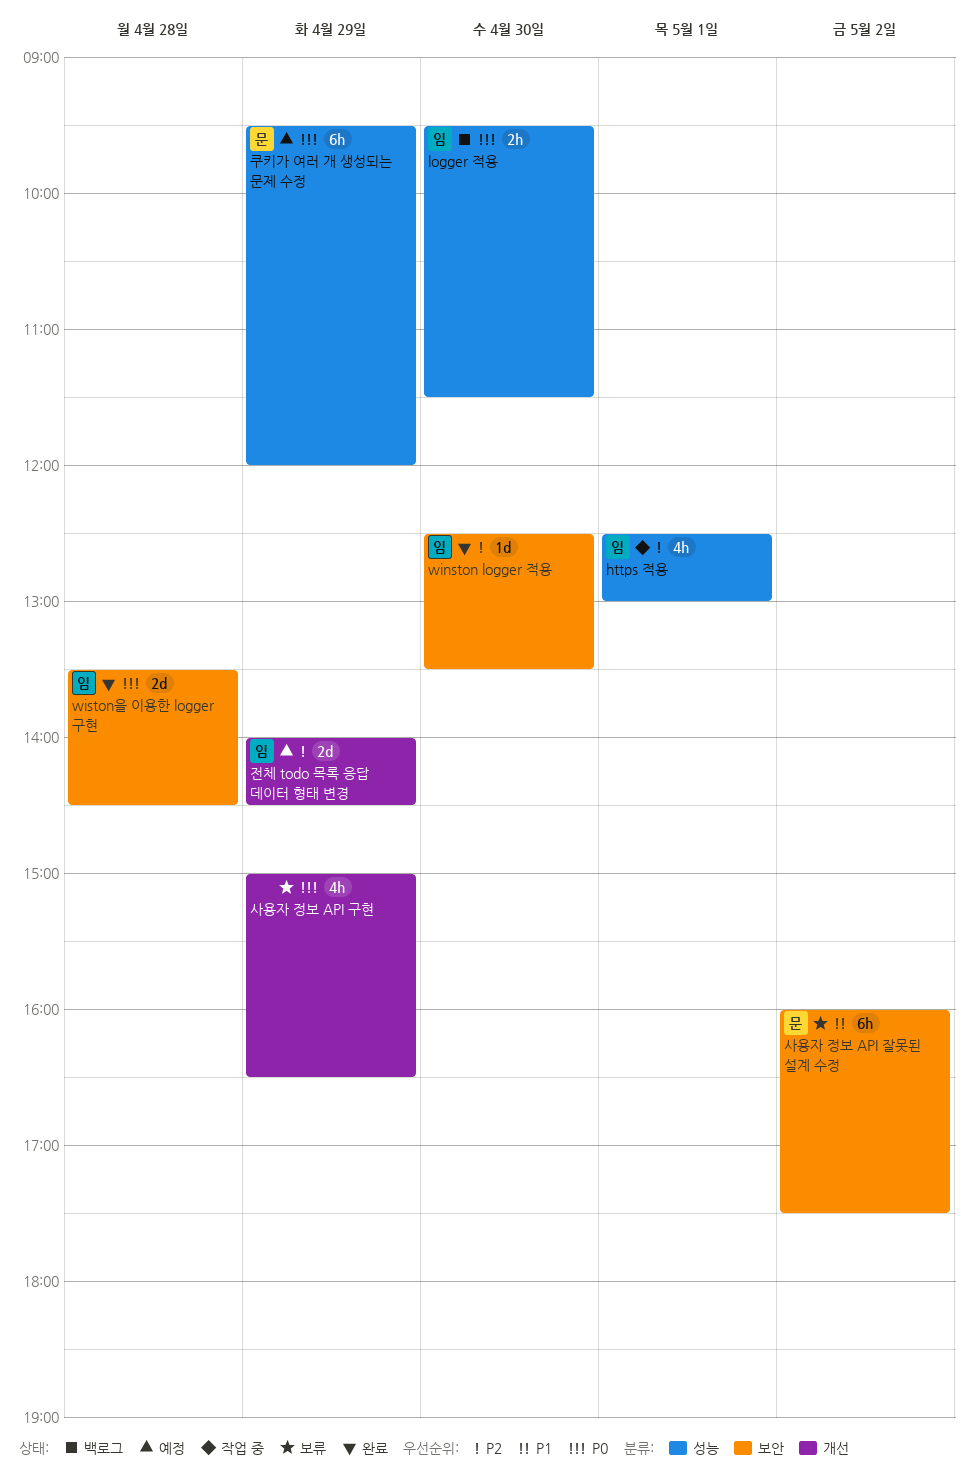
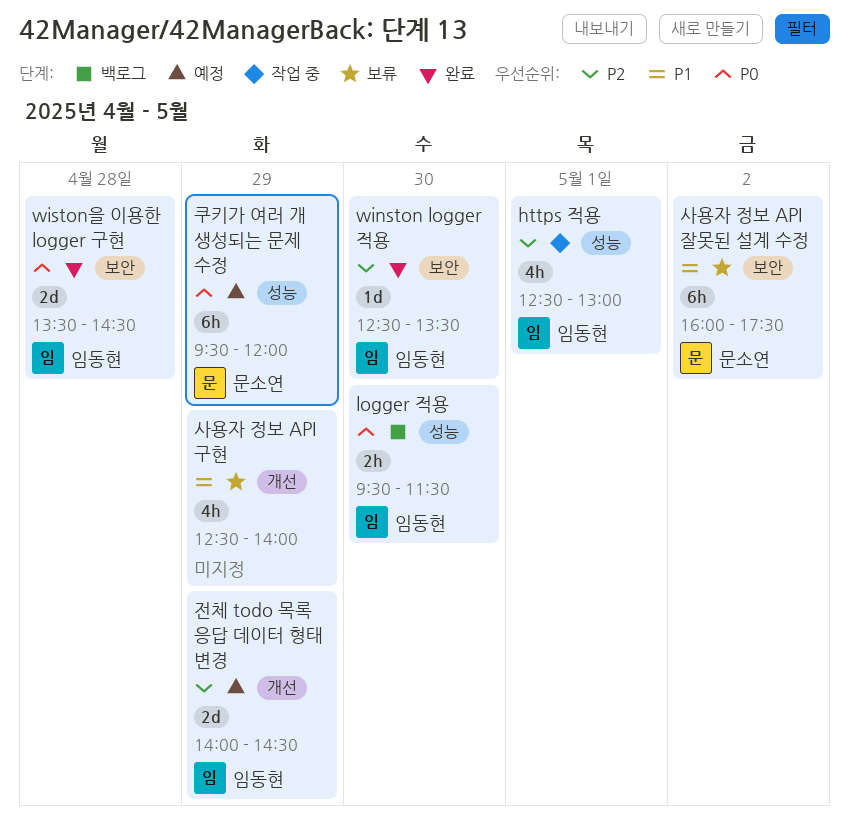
사용자 정보 API 구현, priority: P0 -> P1
사용자 정보 API 구현, begins: 15:00 -> 12:30
사용자 정보 API 구현, ends: 16:30 -> 14:00

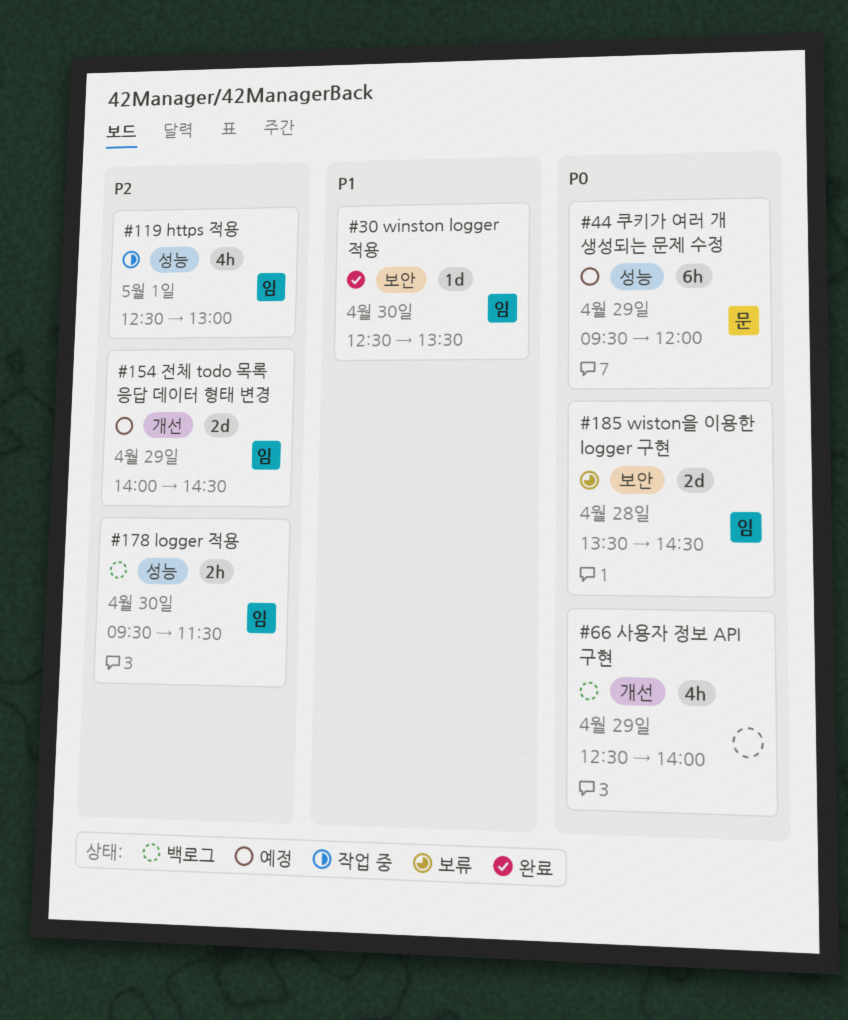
logger 적용, priority: P0 -> P2
winston logger 적용, priority: P2 -> P1
wiston을 이용한 logger 구현, status: 완료 -> 보류
사용자 정보 API 구현, status: 보류 -> 백로그
사용자 정보 API 구현, priority: P1 -> P0
사용자 정보 API 잘못된 설계 수정: present -> none

